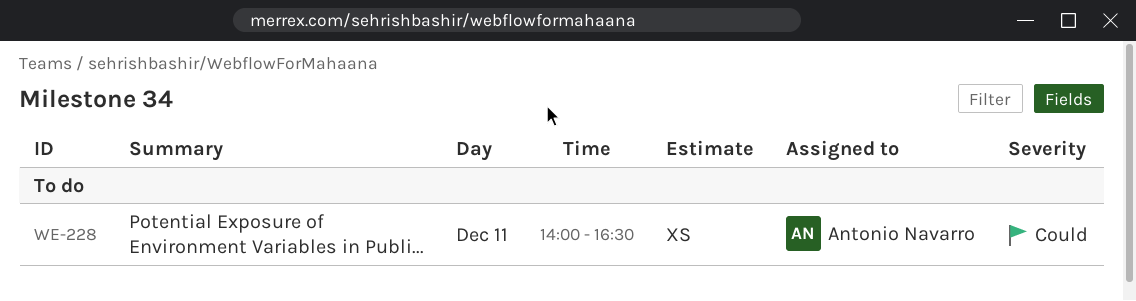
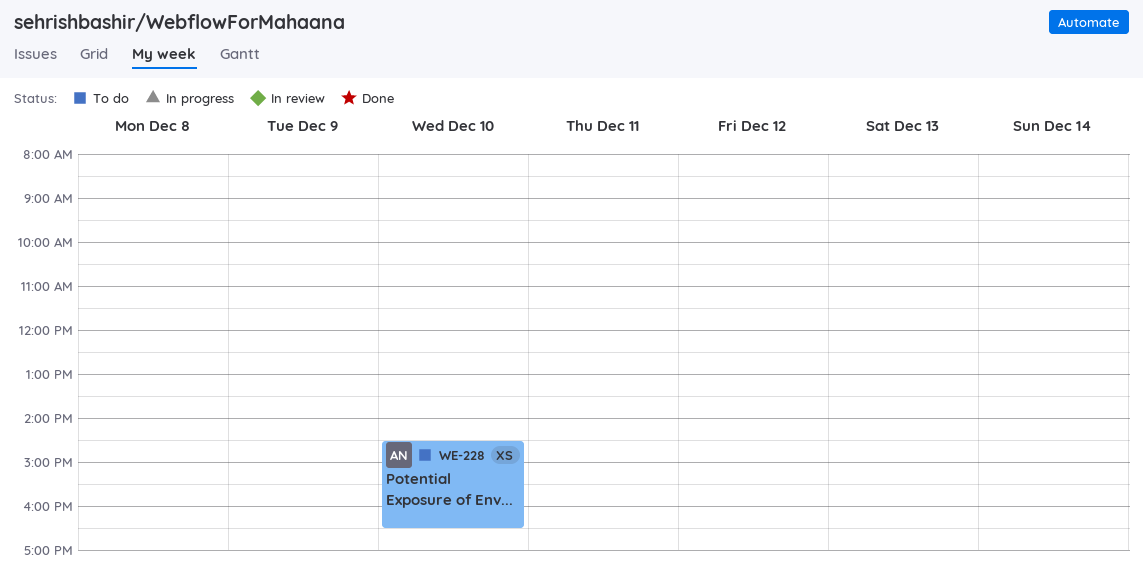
WE-228, day: Dec 11 -> Dec 10
WE-228, begins: 14:00 -> 14:30

